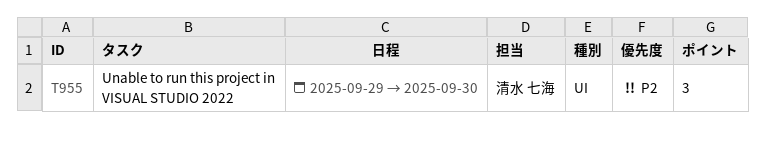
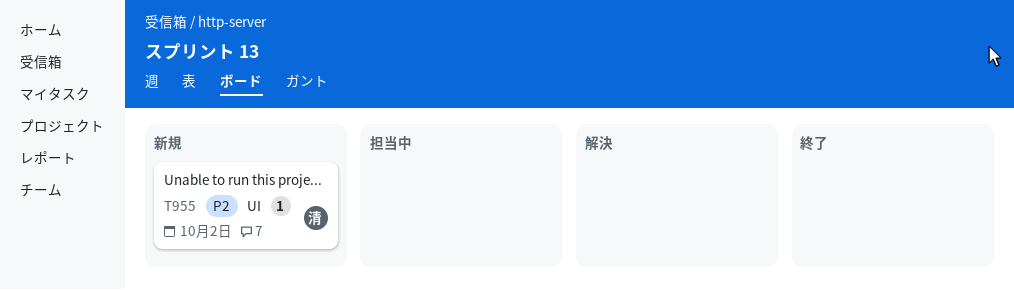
T955, estimate: 3 -> 1
T955, due: Sep 30 -> Oct 2

